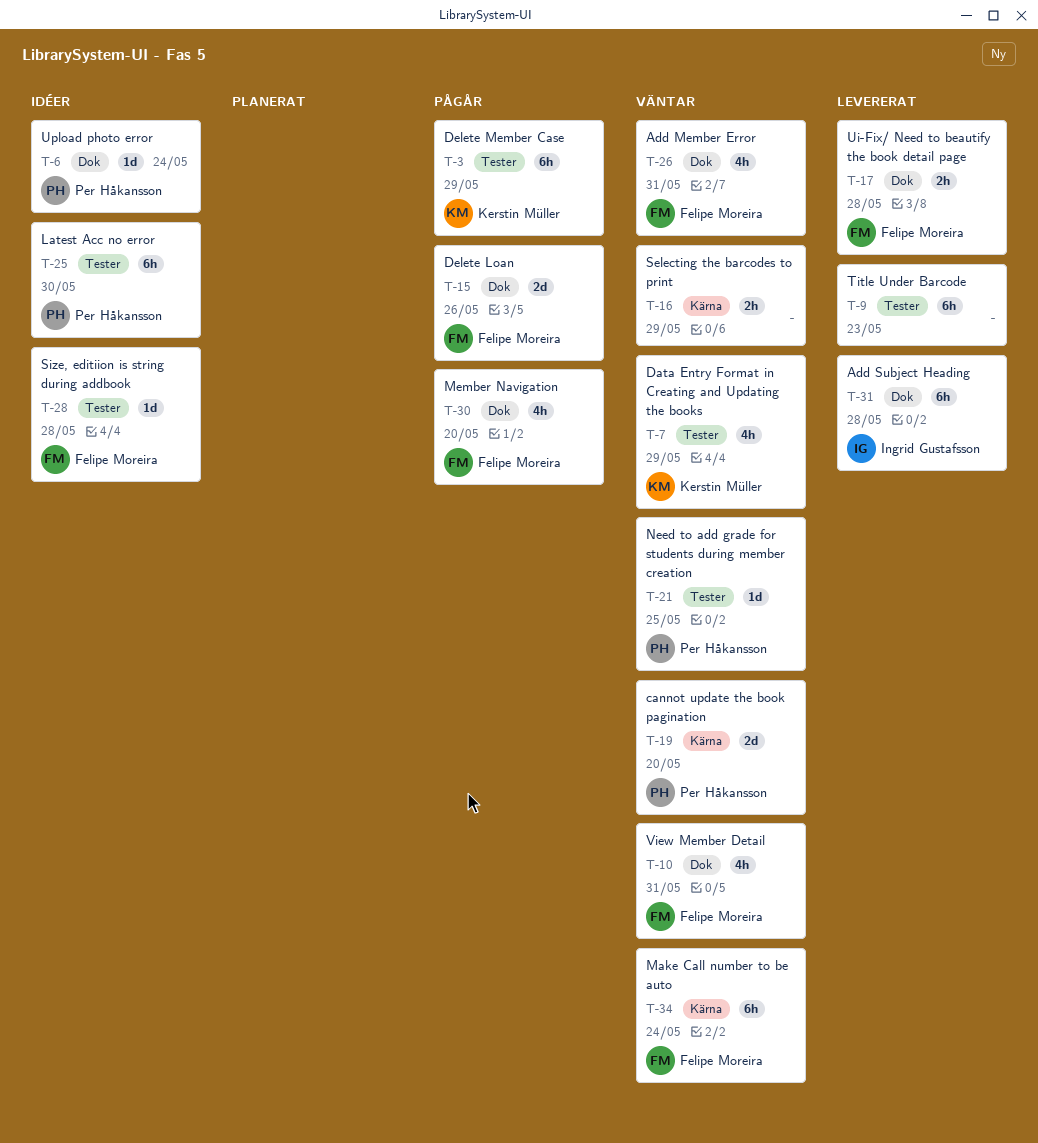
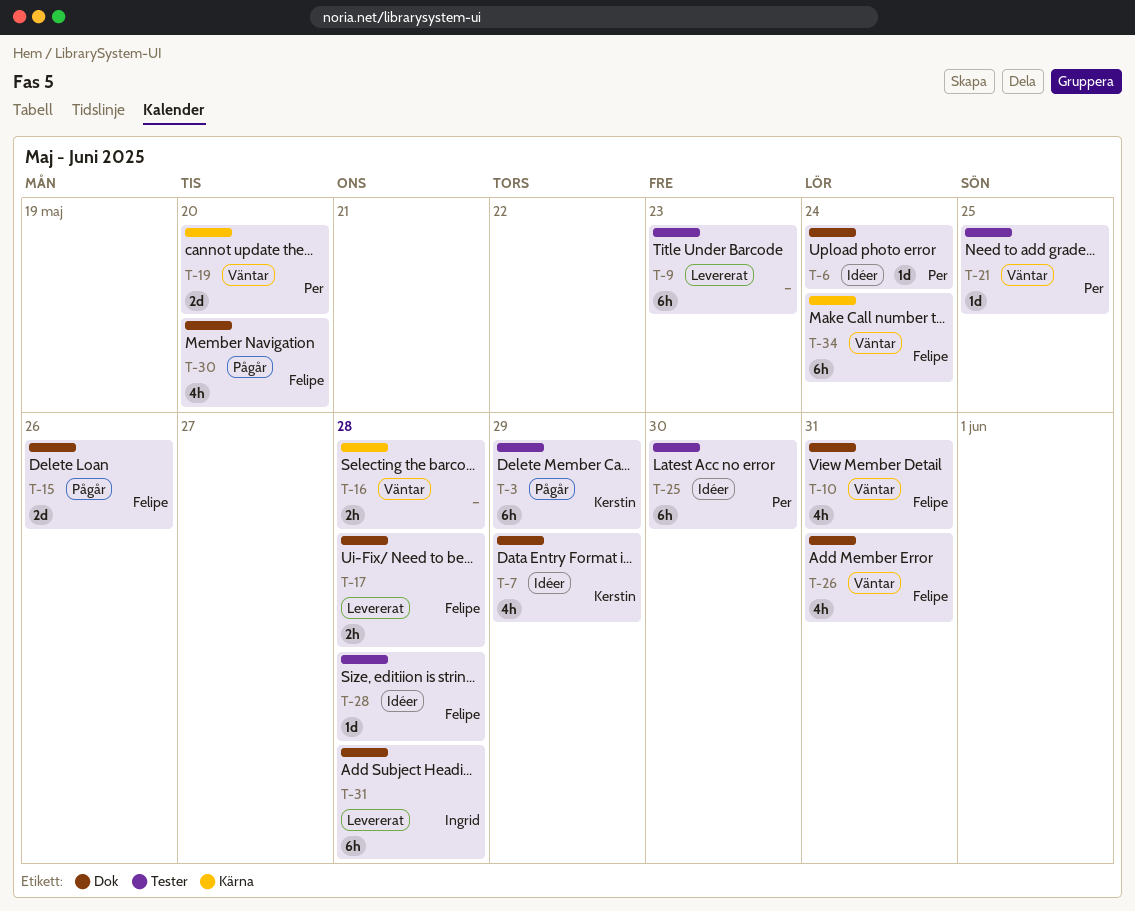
T-7, status: Väntar -> Idéer
T-7, label: Tester -> Dok
T-16, due: May 29 -> May 28

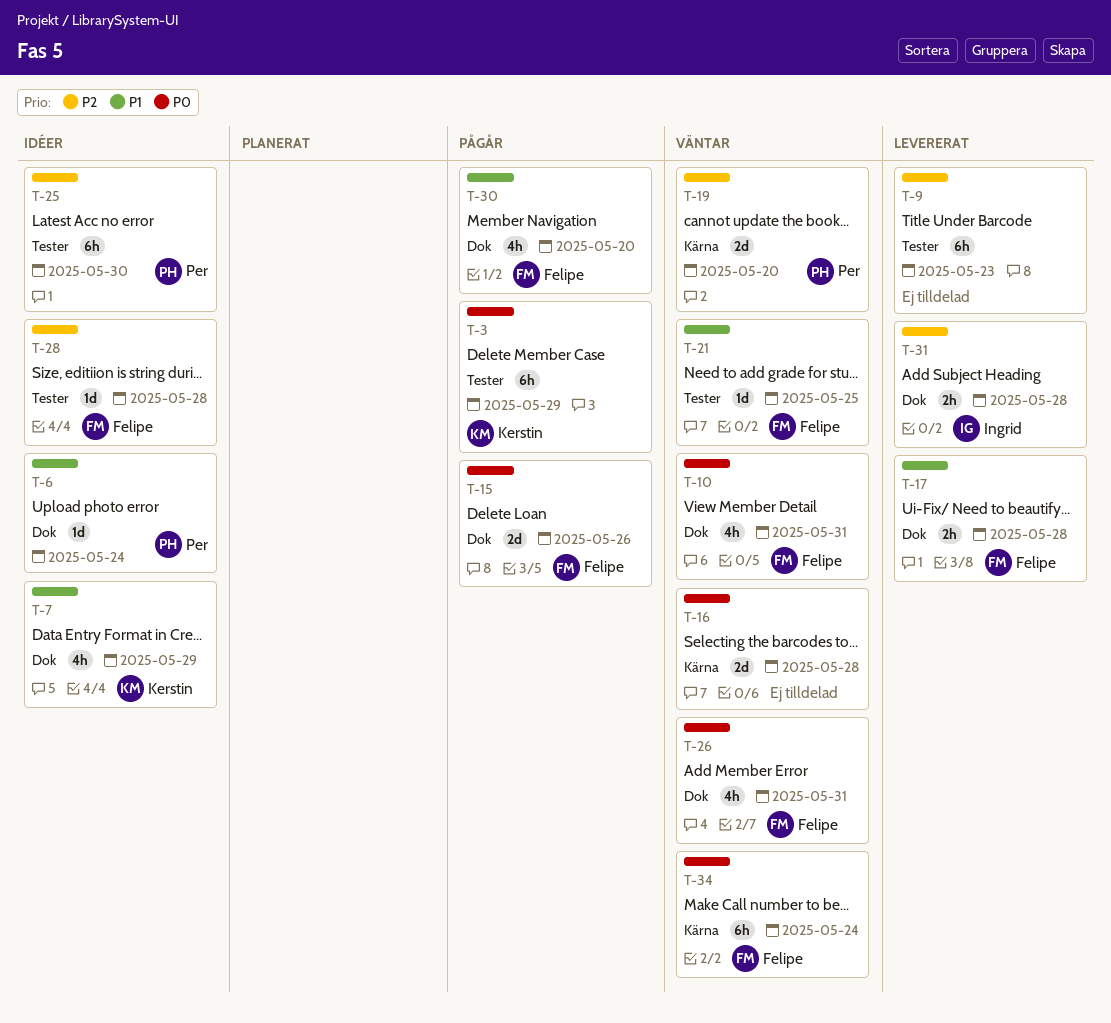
T-16, estimate: 2h -> 2d
T-21, owner: Per -> Felipe
T-31, estimate: 6h -> 2h

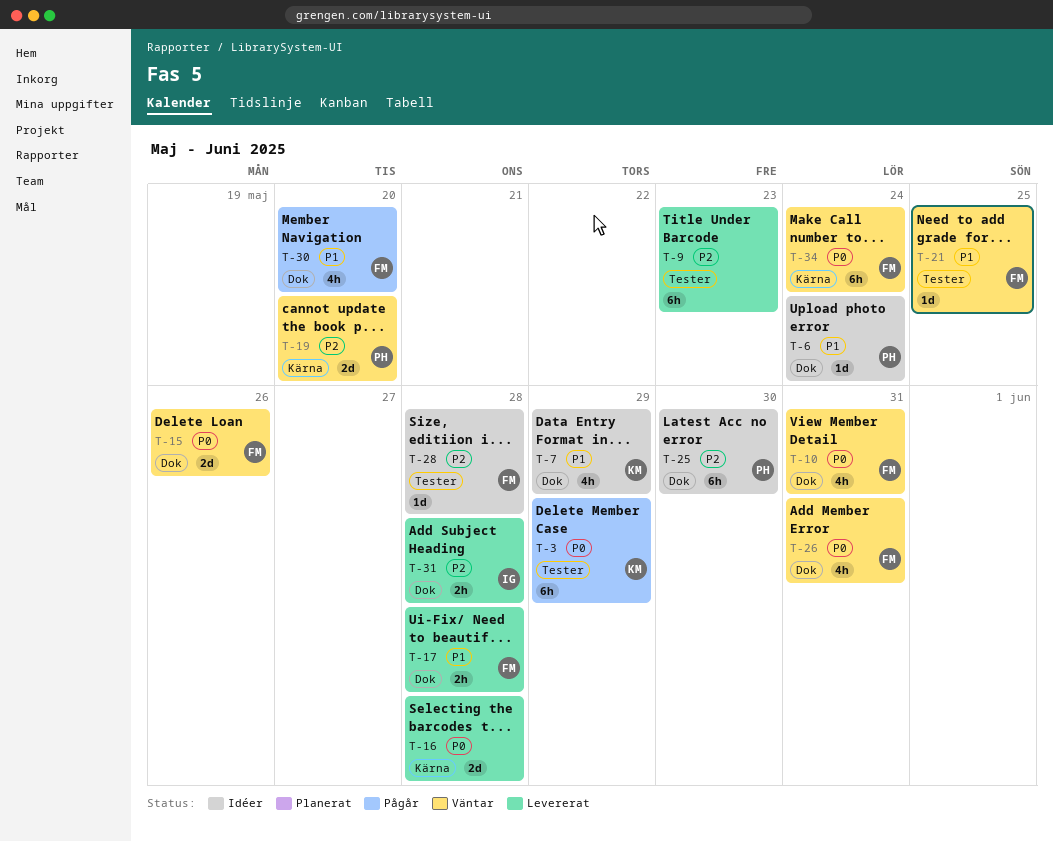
T-15, status: Pågår -> Väntar
T-16, status: Väntar -> Levererat
T-25, label: Tester -> Dok

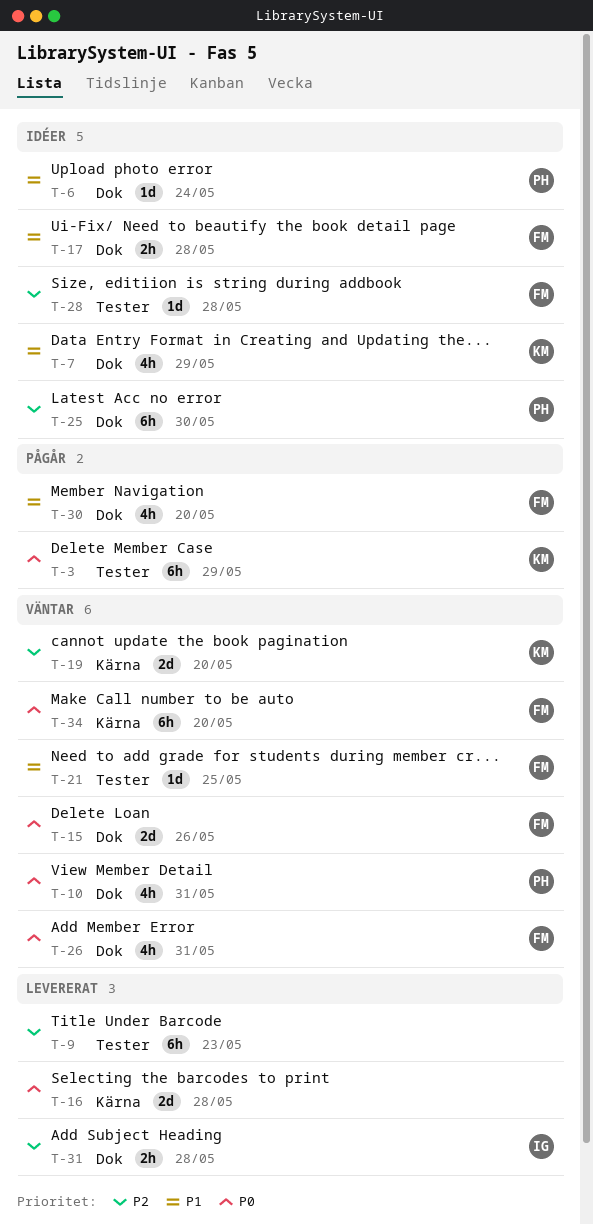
T-10, owner: FM -> PH
T-17, status: Levererat -> Idéer
T-19, owner: PH -> KM
T-34, due: May 24 -> May 20

